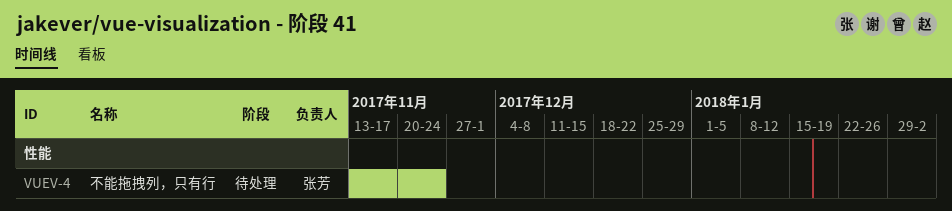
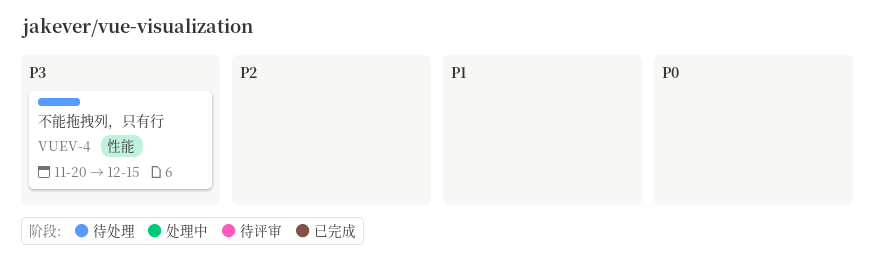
VUEV-4, start: Nov 13 -> Nov 20
VUEV-4, due: Nov 24 -> Dec 15

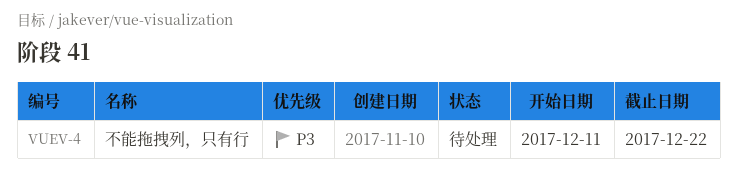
VUEV-4, start: Nov 20 -> Dec 11
VUEV-4, due: Dec 15 -> Dec 22

